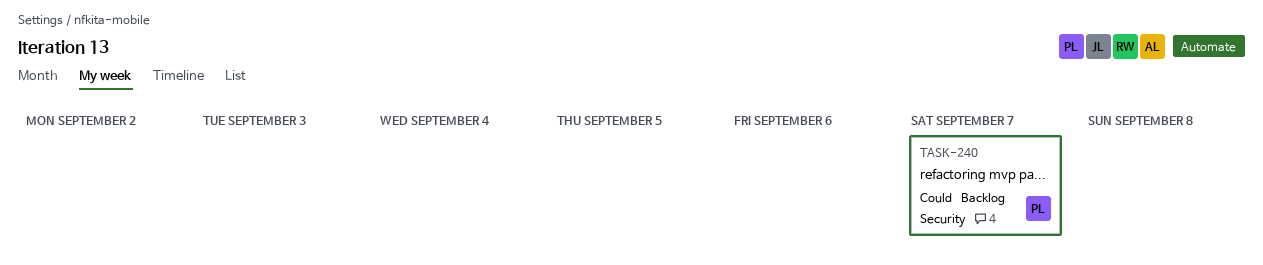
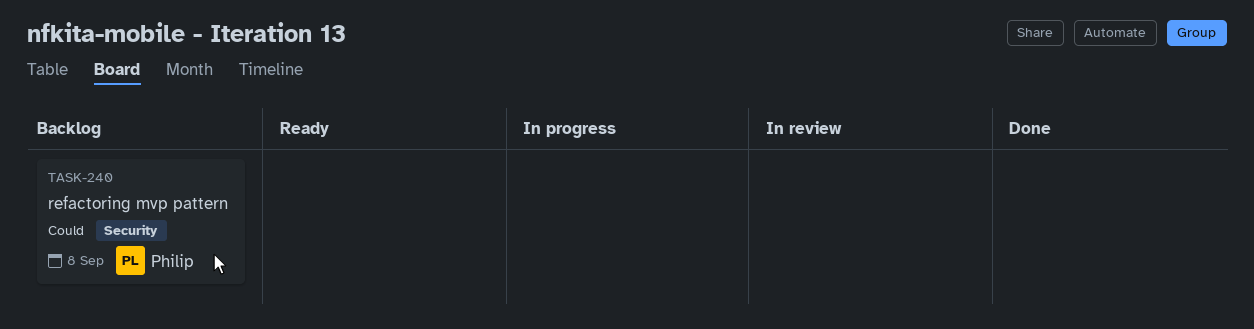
TASK-240, due: Sep 7 -> Sep 8

